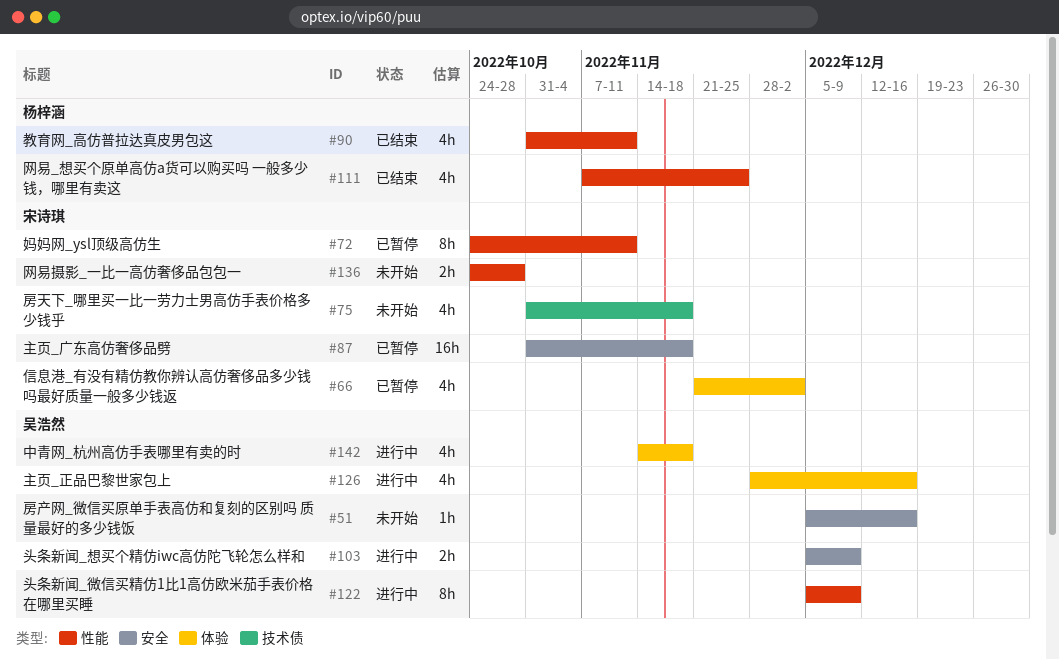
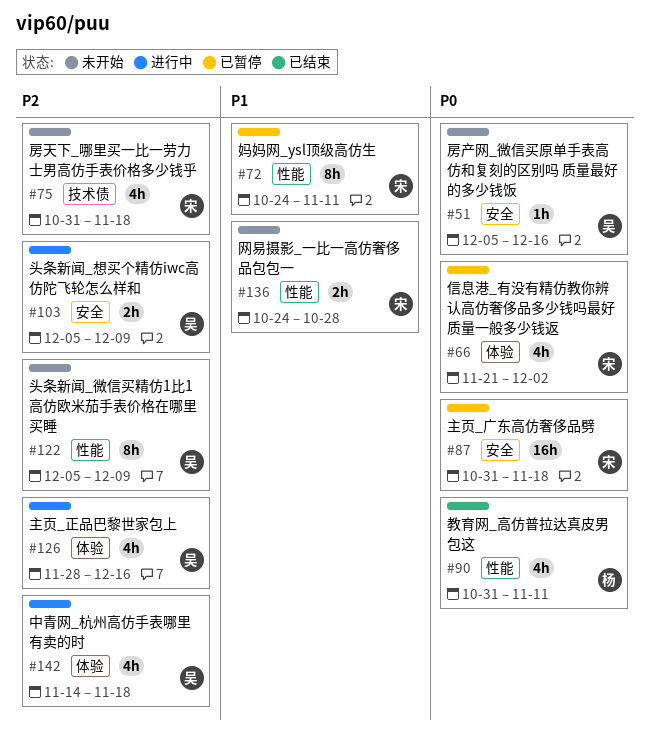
#111: present -> none
#122, status: 进行中 -> 未开始

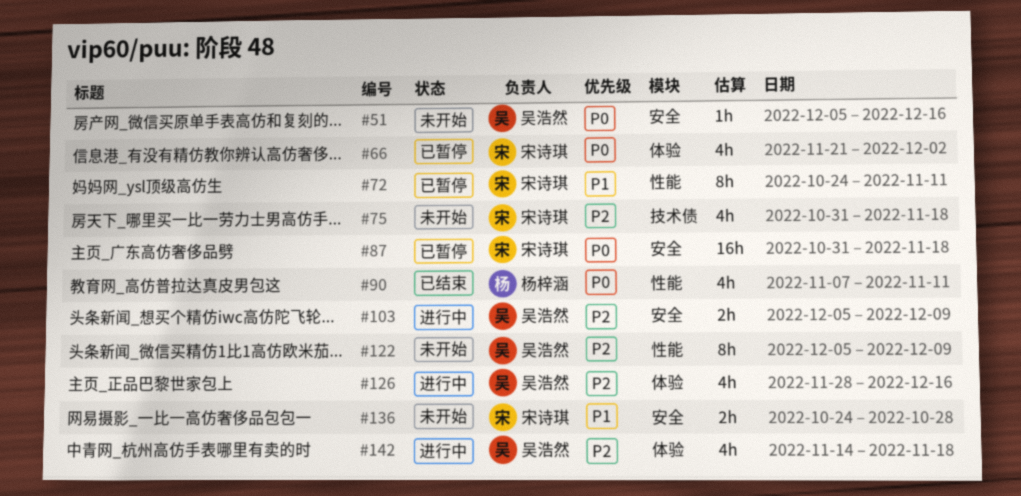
#90, start: Oct 31 -> Nov 7
#136, label: 性能 -> 安全

